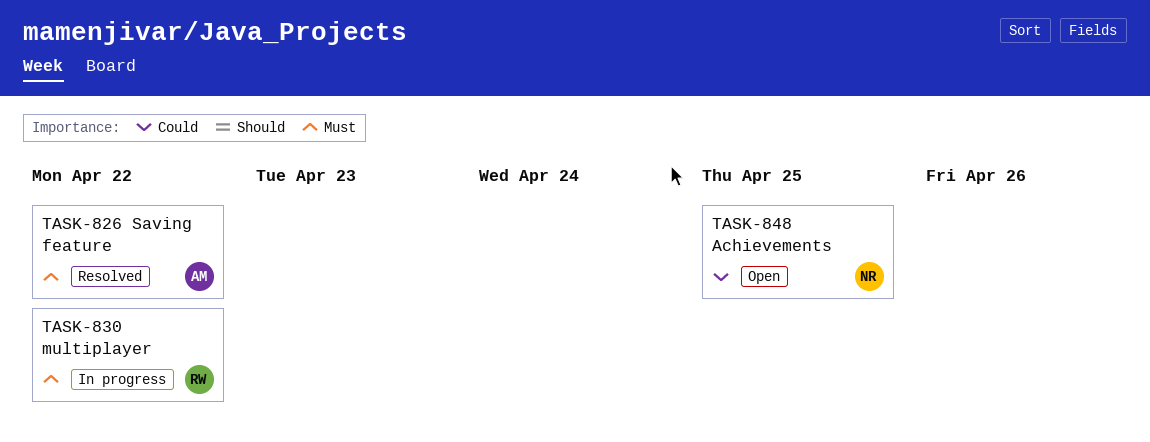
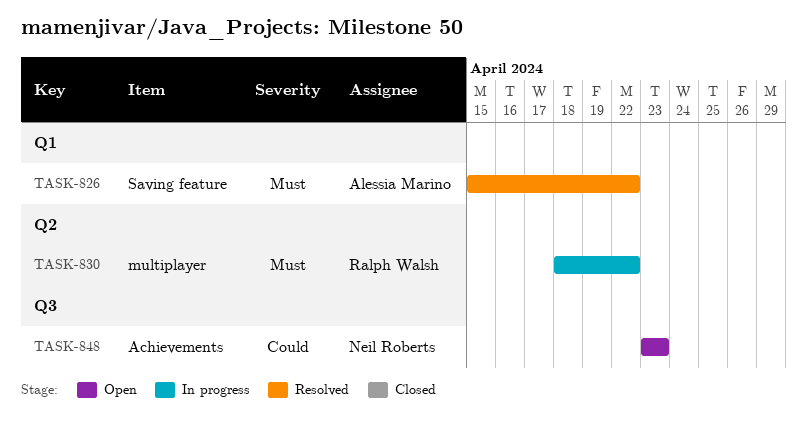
TASK-848, due: Apr 25 -> Apr 23

